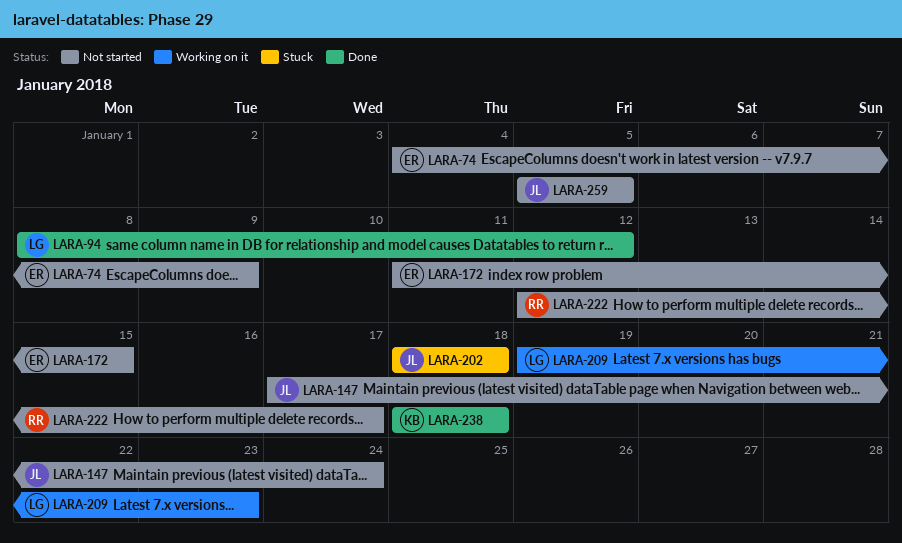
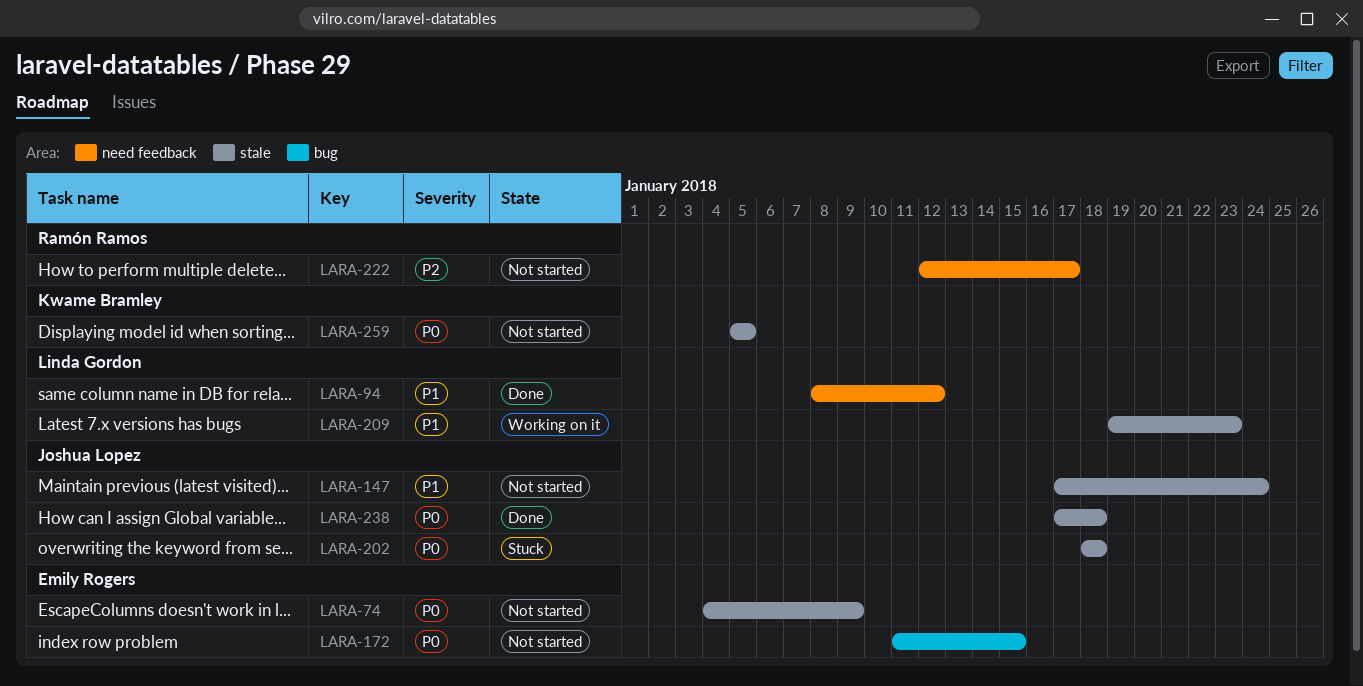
LARA-238, owner: Kwame Bramley -> Joshua Lopez
LARA-238, start: Jan 18 -> Jan 17
LARA-259, owner: Joshua Lopez -> Kwame Bramley

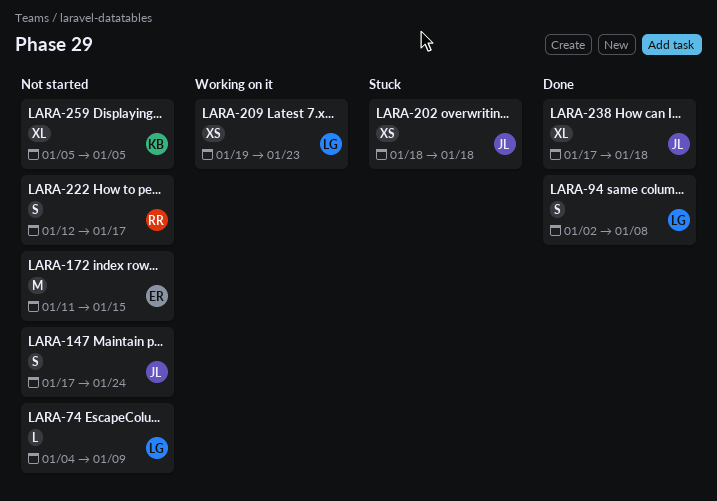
LARA-74, owner: Emily Rogers -> Linda Gordon
LARA-94, start: Jan 8 -> Jan 2
LARA-94, due: Jan 12 -> Jan 8

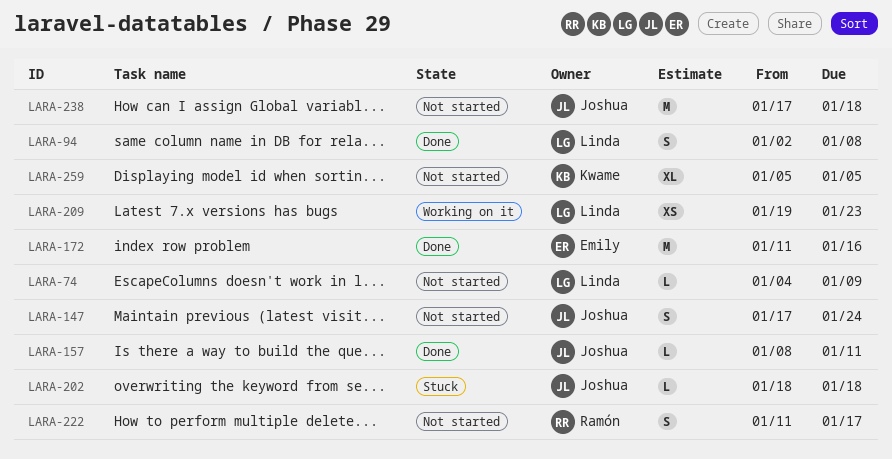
LARA-157: none -> present
LARA-172, status: Not started -> Done
LARA-172, due: Jan 15 -> Jan 16
LARA-202, estimate: XS -> L
LARA-222, start: Jan 12 -> Jan 11
LARA-238, status: Done -> Not started
LARA-238, estimate: XL -> M

